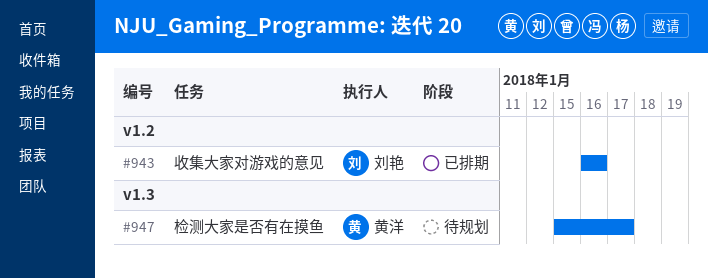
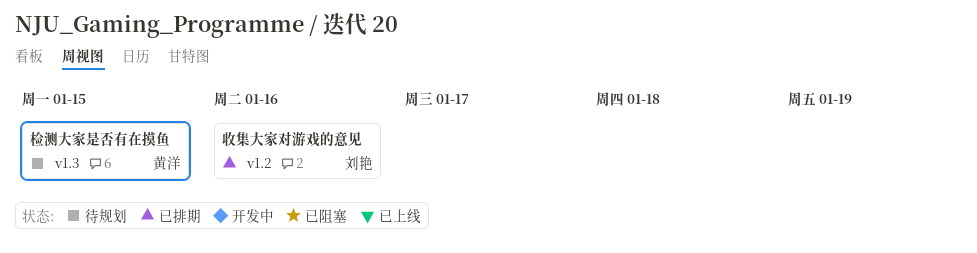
检测大家是否有在摸鱼, due: Jan 17 -> Jan 15

